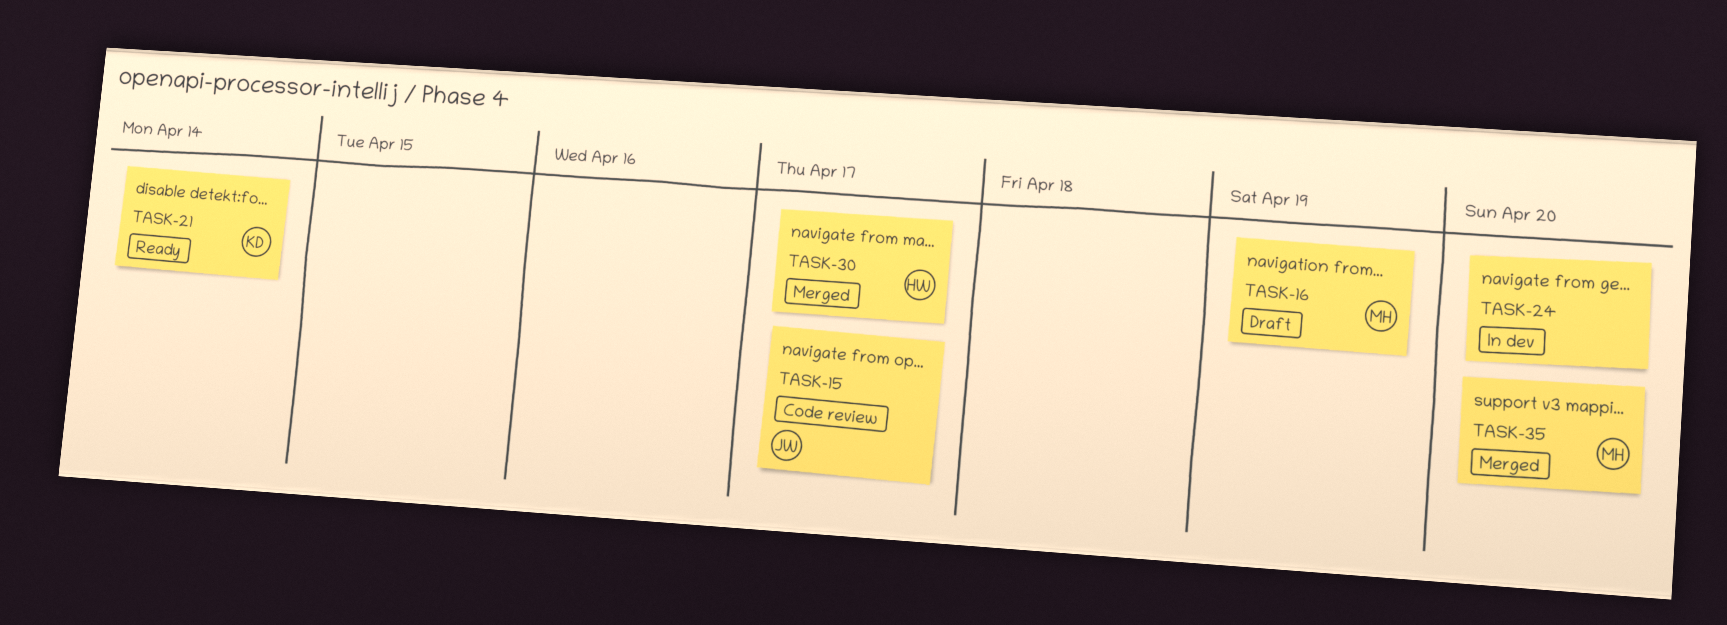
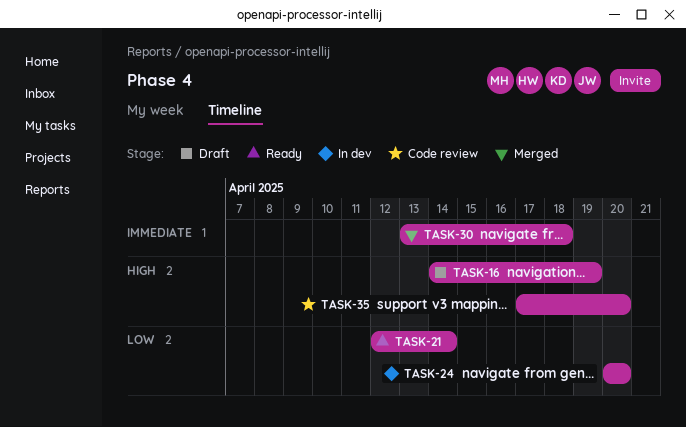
TASK-15: present -> none
TASK-30, due: Apr 17 -> Apr 18
TASK-35, status: Merged -> Code review

